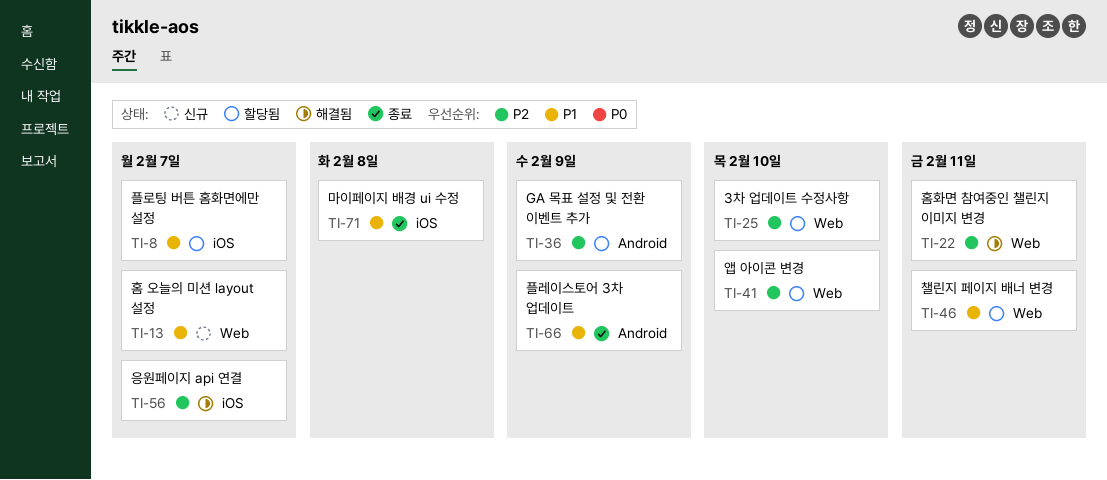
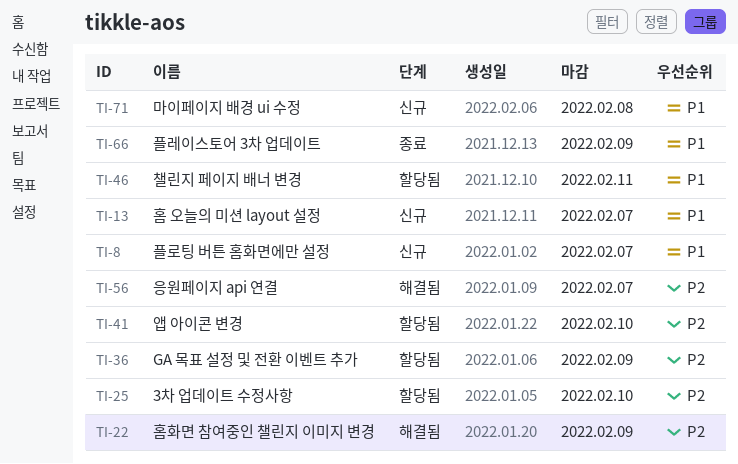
TI-8, status: 할당됨 -> 신규
TI-22, due: Feb 11 -> Feb 9
TI-71, status: 종료 -> 신규

